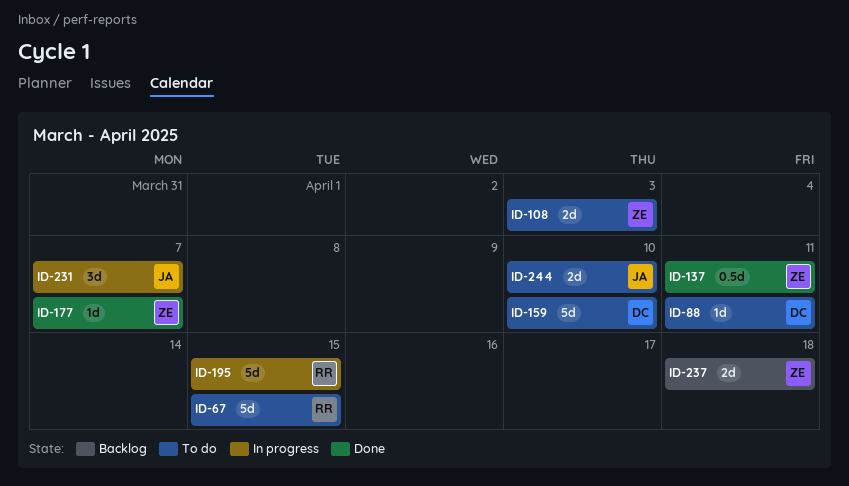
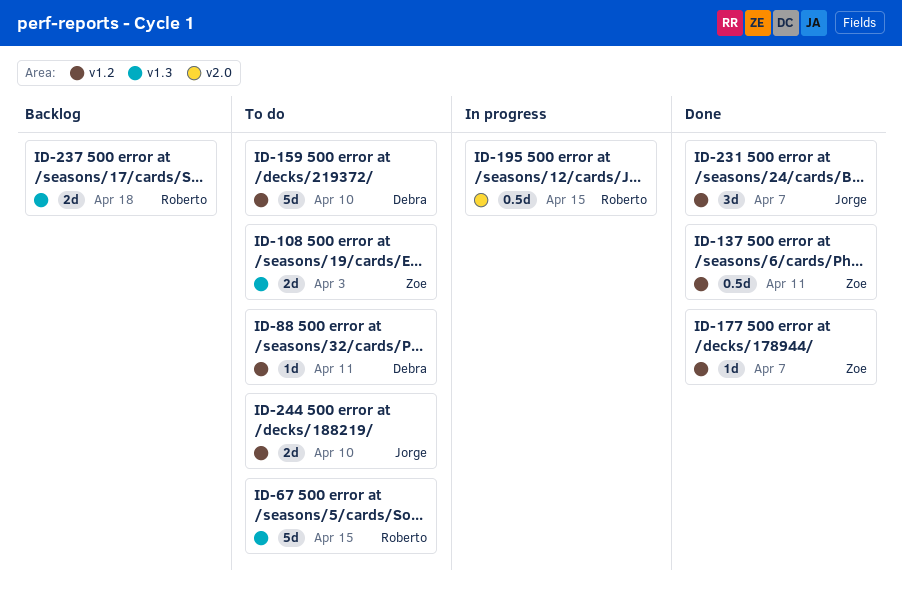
ID-195, estimate: 5d -> 0.5d
ID-231, status: In progress -> Done
ID-237, owner: Zoe -> Roberto

